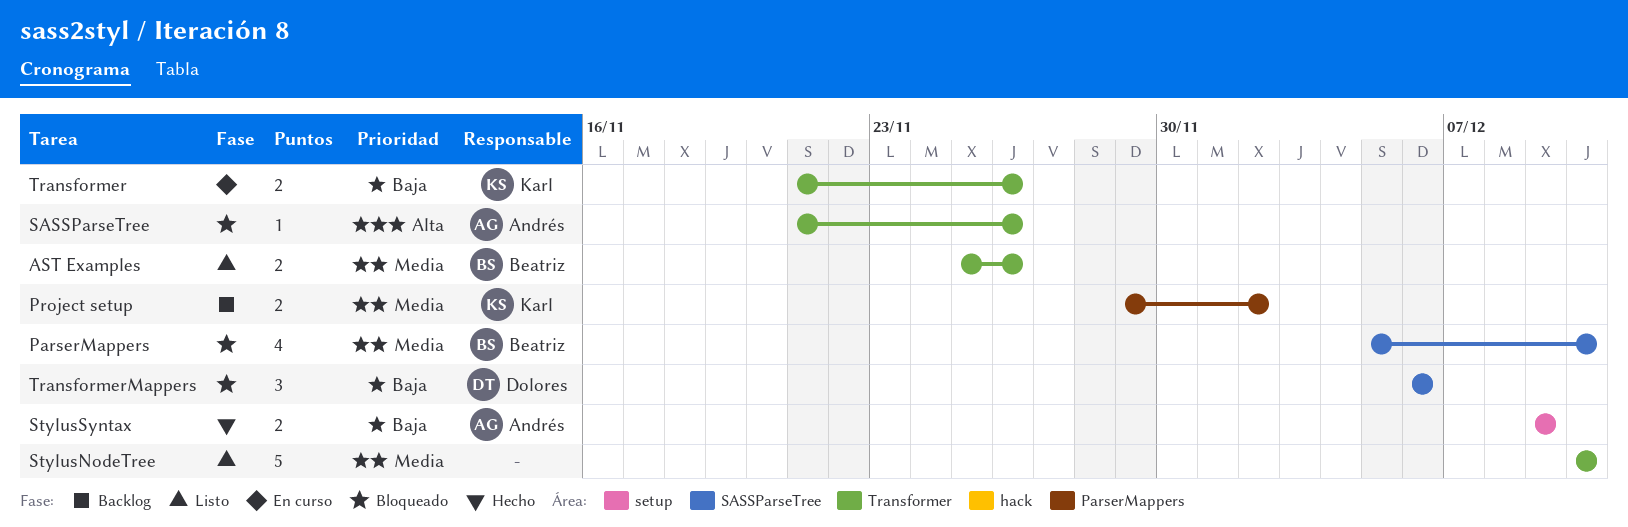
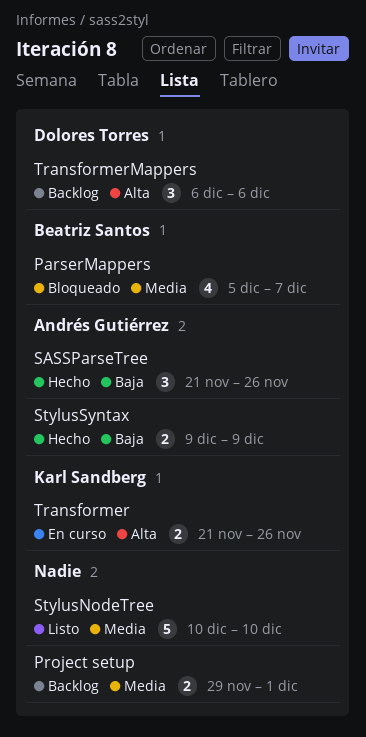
AST Examples: present -> none
ParserMappers, due: Dec 10 -> Dec 7
Project setup, owner: Karl Sandberg -> none
Project setup, due: Dec 2 -> Dec 1
SASSParseTree, status: Bloqueado -> Hecho
SASSParseTree, priority: Alta -> Baja
SASSParseTree, estimate: 1 -> 3
Transformer, priority: Baja -> Alta
TransformerMappers, status: Bloqueado -> Backlog
TransformerMappers, priority: Baja -> Alta

